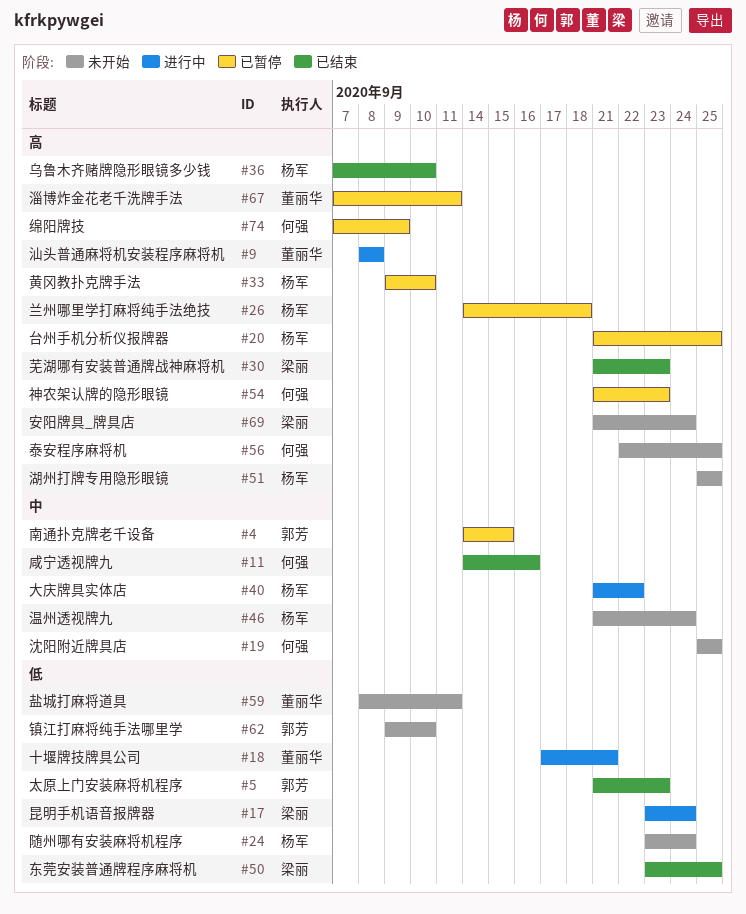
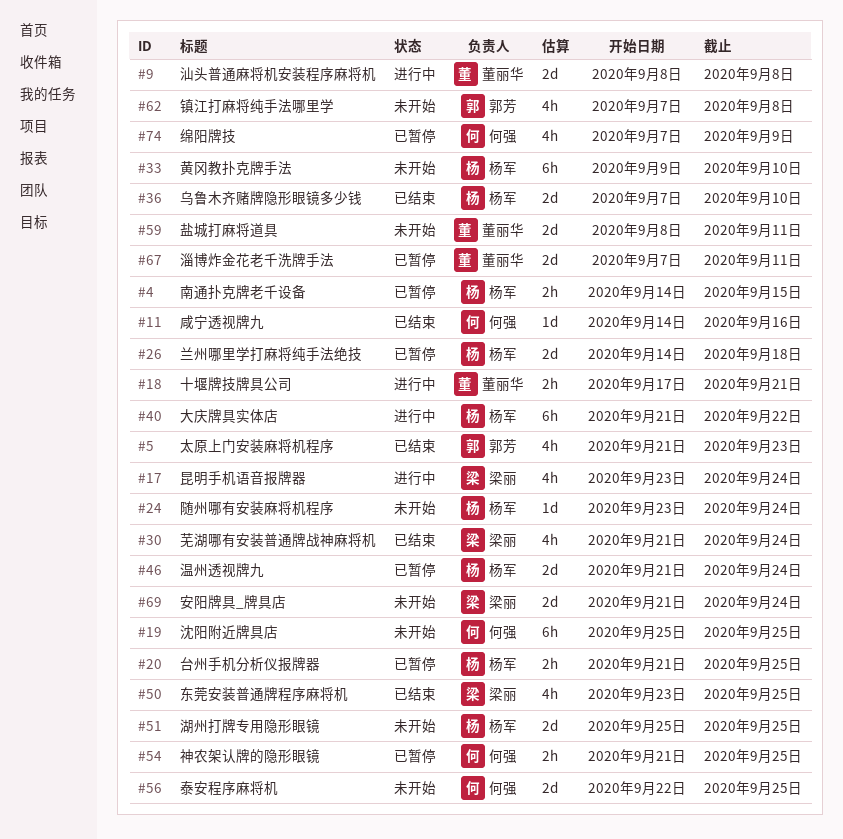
#4, owner: 郭芳 -> 杨军
#30, due: Sep 23 -> Sep 24
#33, status: 已暂停 -> 未开始
#46, status: 未开始 -> 已暂停
#54, due: Sep 23 -> Sep 25
#62, start: Sep 9 -> Sep 7
#62, due: Sep 10 -> Sep 8

